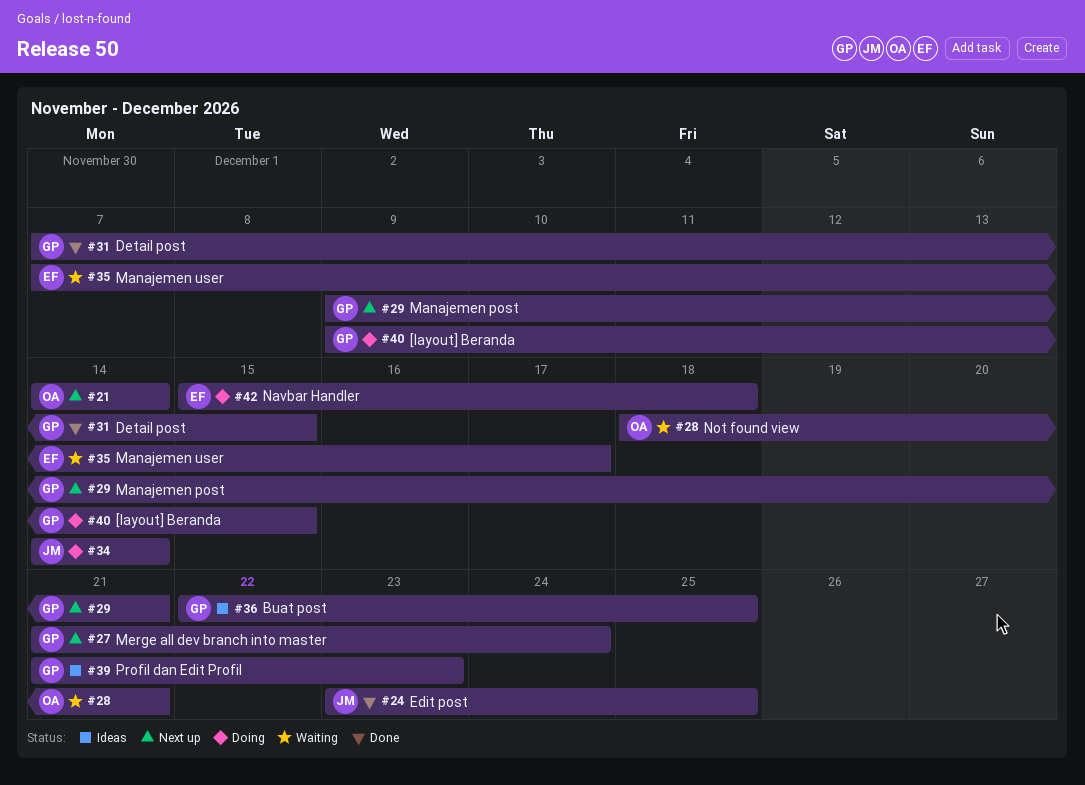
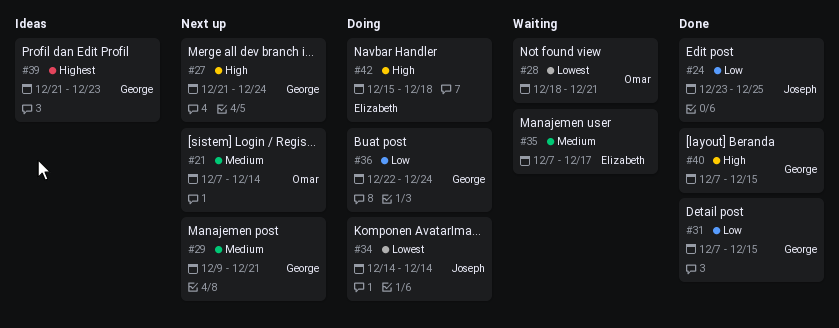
#21, start: Dec 14 -> Dec 7
#36, status: Ideas -> Doing
#36, due: Dec 25 -> Dec 24
#40, status: Doing -> Done
#40, start: Dec 9 -> Dec 7

